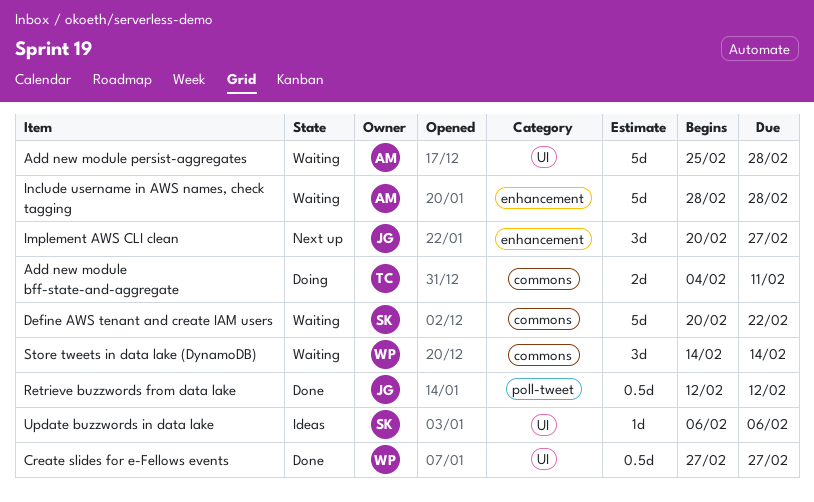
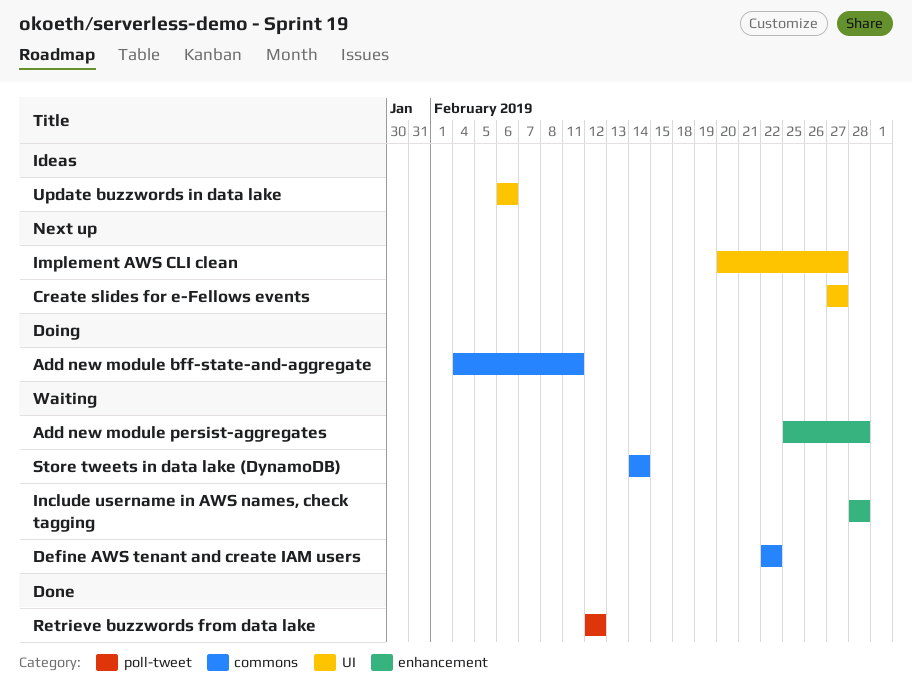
Add new module persist-aggregates, label: UI -> enhancement
Create slides for e-Fellows events, status: Done -> Next up
Define AWS tenant and create IAM users, start: Feb 20 -> Feb 22
Implement AWS CLI clean, label: enhancement -> UI

